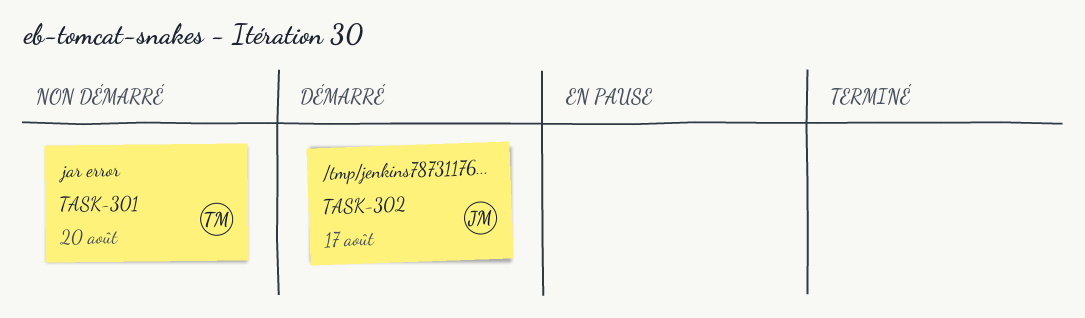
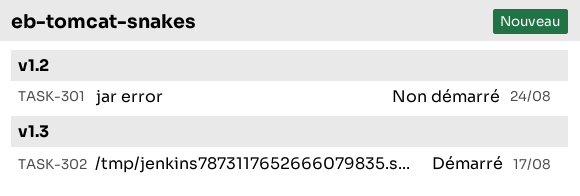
TASK-301, due: Aug 20 -> Aug 24

